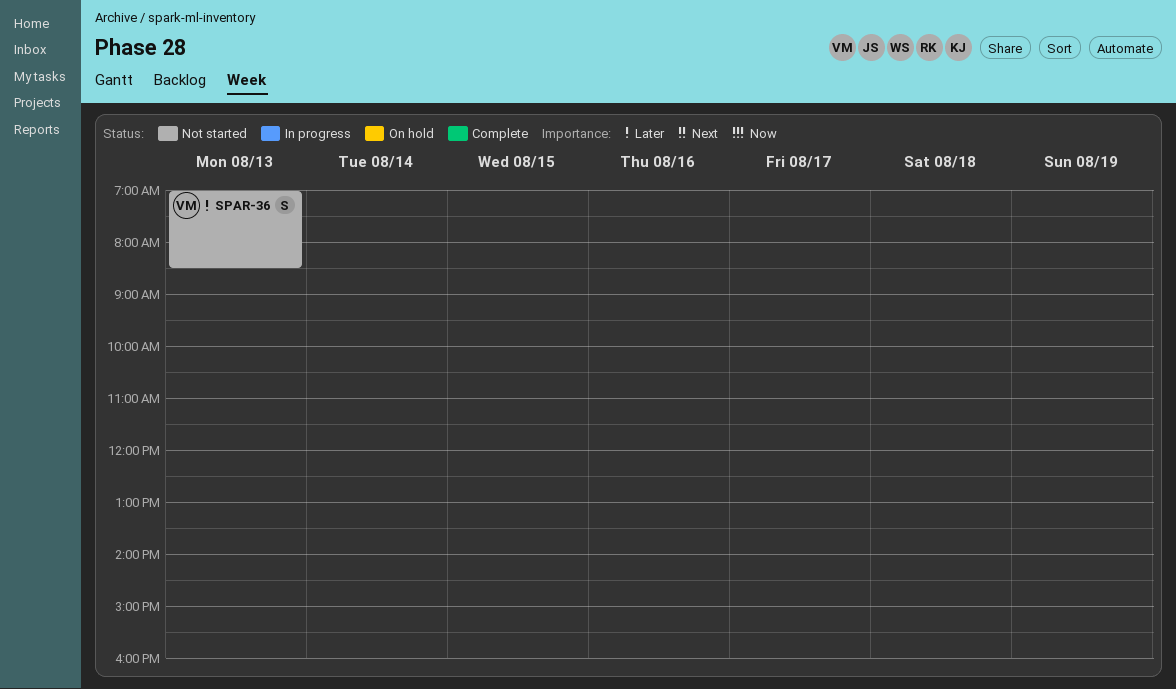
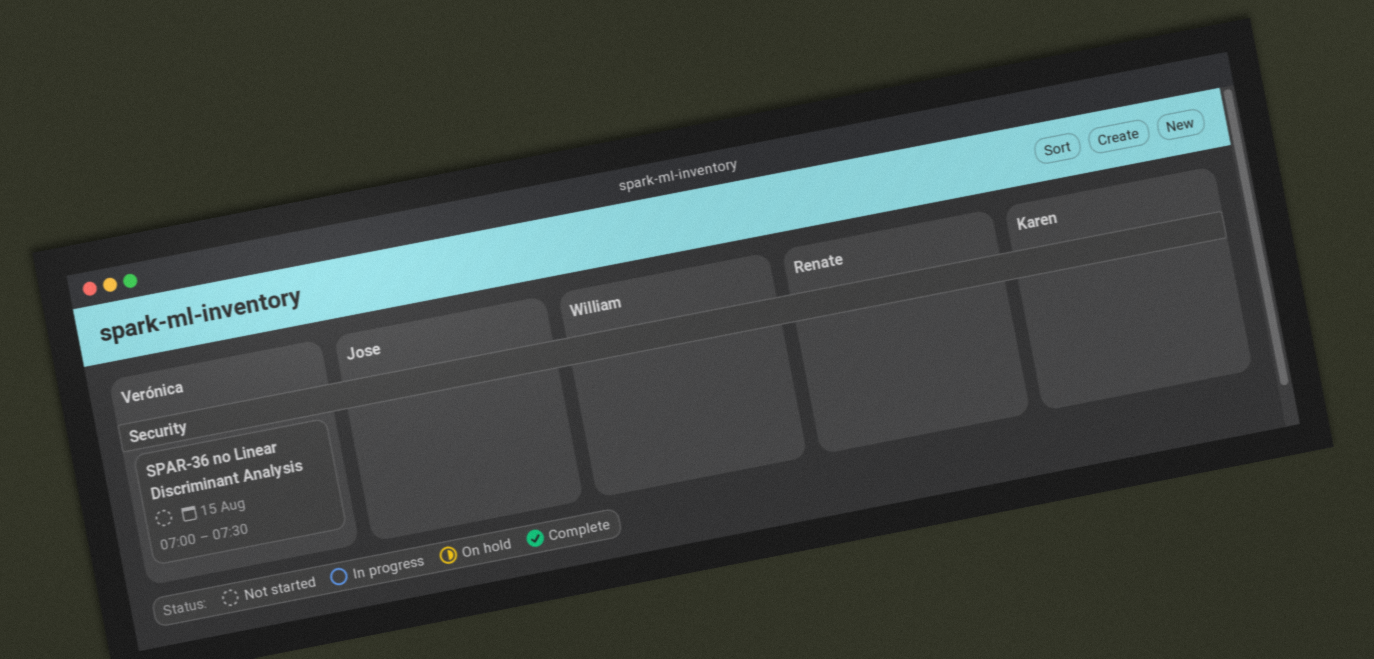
SPAR-36, day: Aug 13 -> Aug 15
SPAR-36, ends: 08:30 -> 07:30

